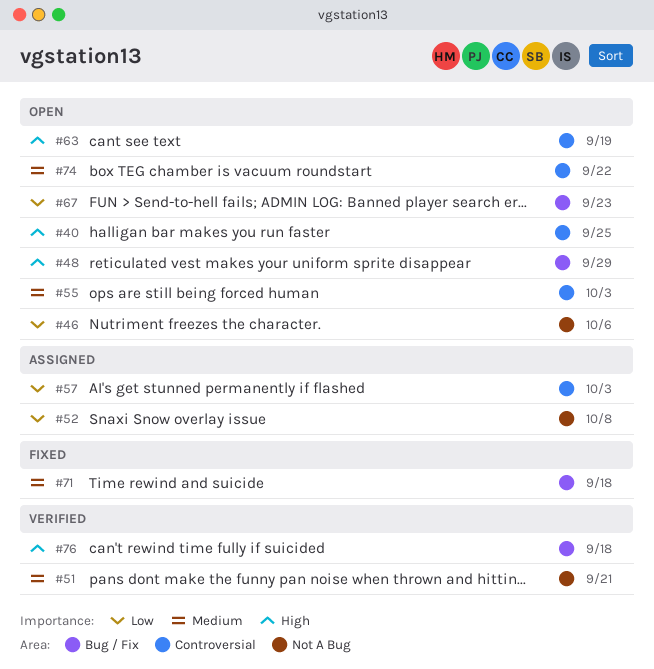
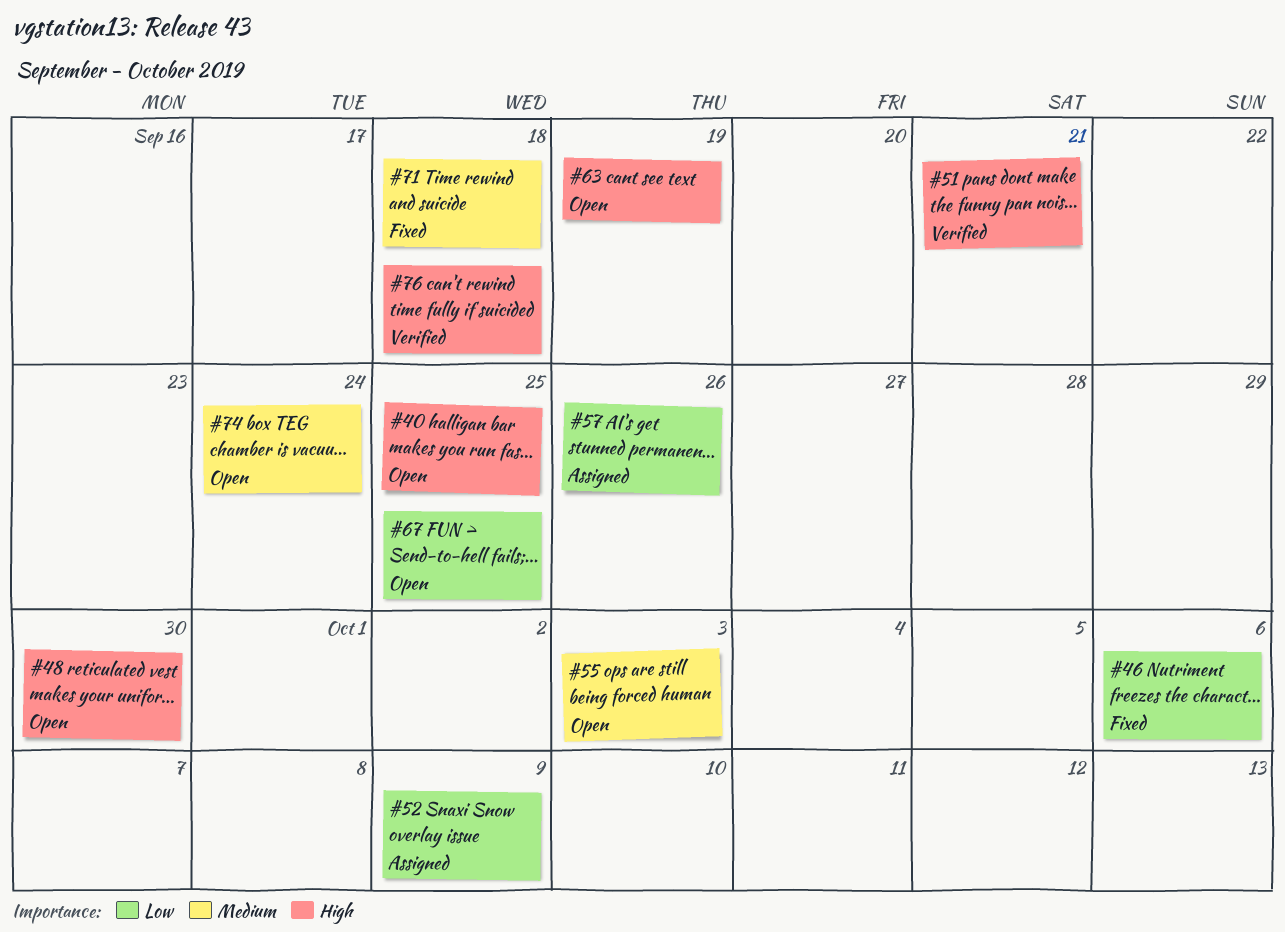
#46, status: Open -> Fixed
#48, due: Sep 29 -> Sep 30
#51, priority: Medium -> High
#52, due: Oct 8 -> Oct 9
#57, due: Oct 3 -> Sep 26
#67, due: Sep 23 -> Sep 25
#74, due: Sep 22 -> Sep 24

